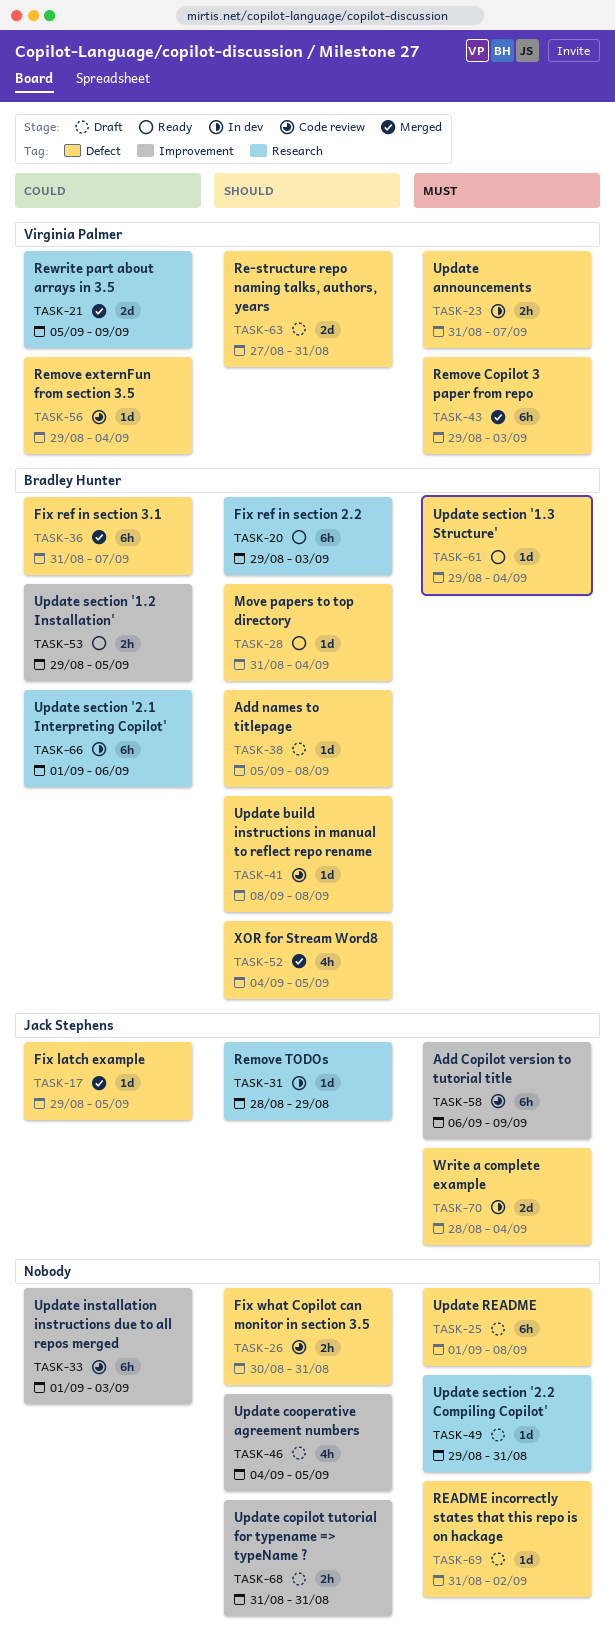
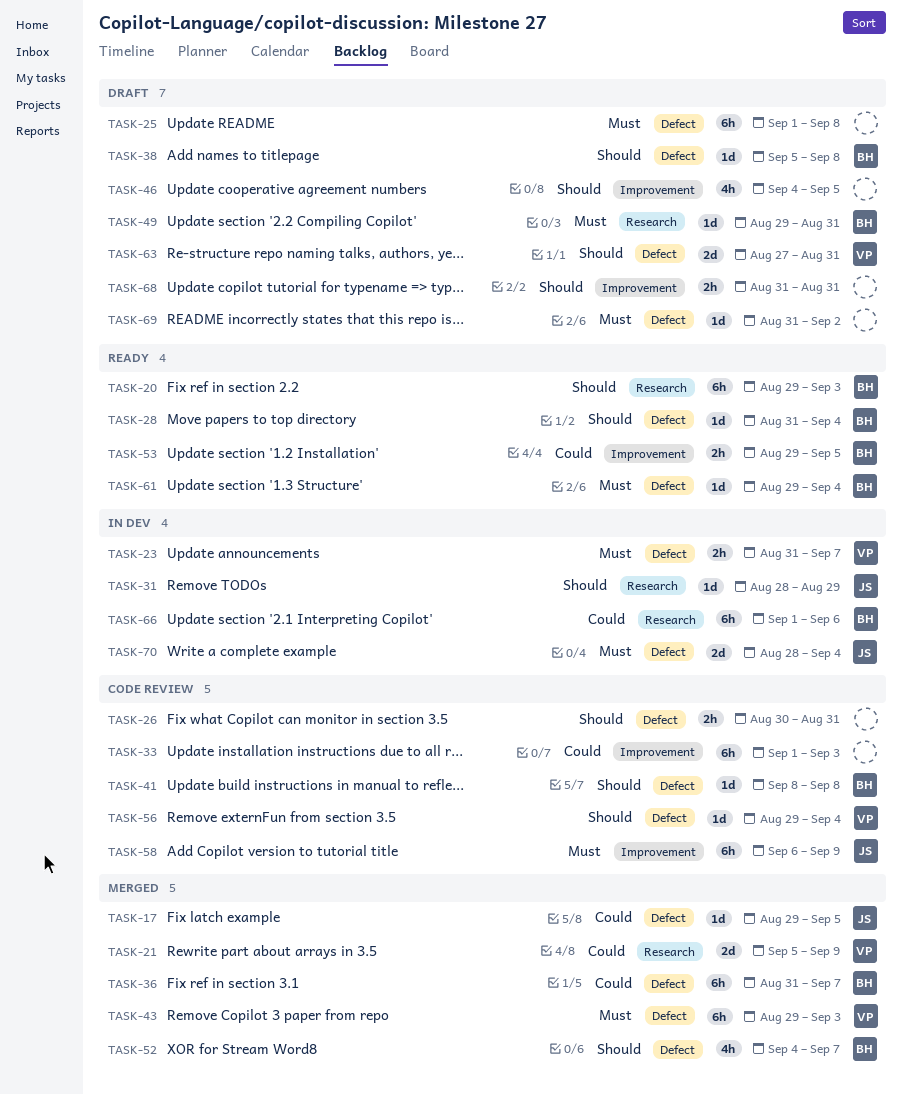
TASK-49, owner: none -> Bradley Hunter
TASK-52, due: Sep 5 -> Sep 7
TASK-56, priority: Could -> Should

